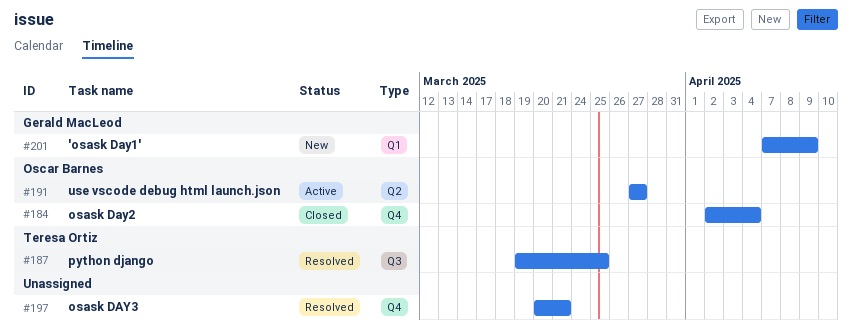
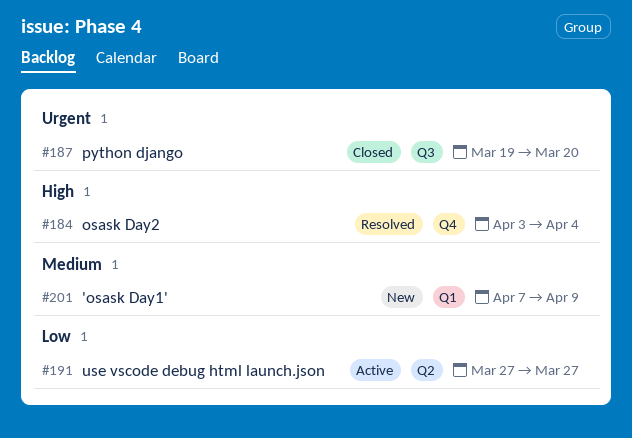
#184, status: Closed -> Resolved
#184, start: Apr 2 -> Apr 3
#187, status: Resolved -> Closed
#187, due: Mar 25 -> Mar 20
#197: present -> none

